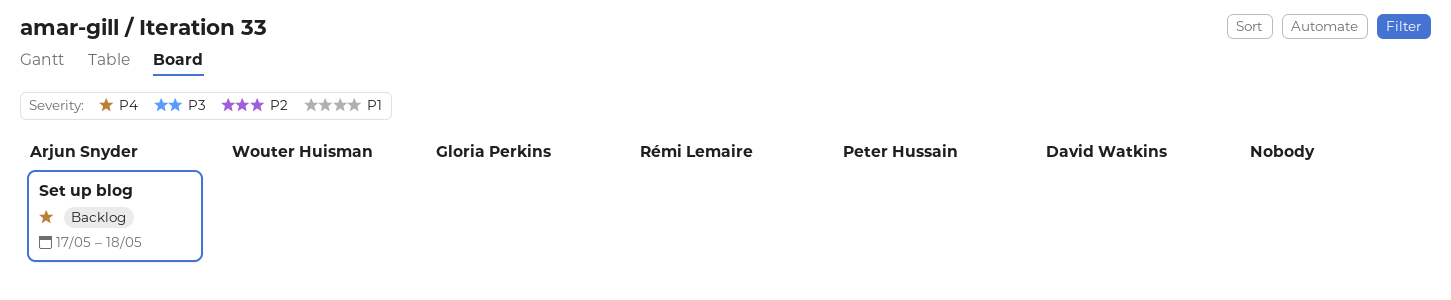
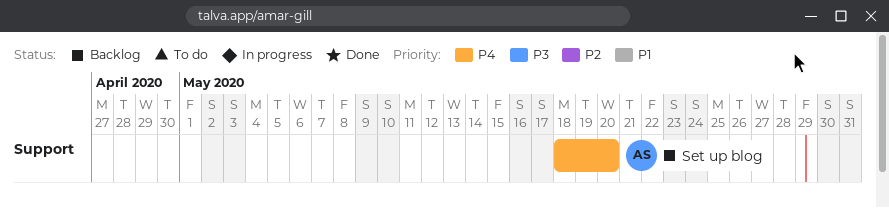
Set up blog, start: May 17 -> May 18
Set up blog, due: May 18 -> May 20

